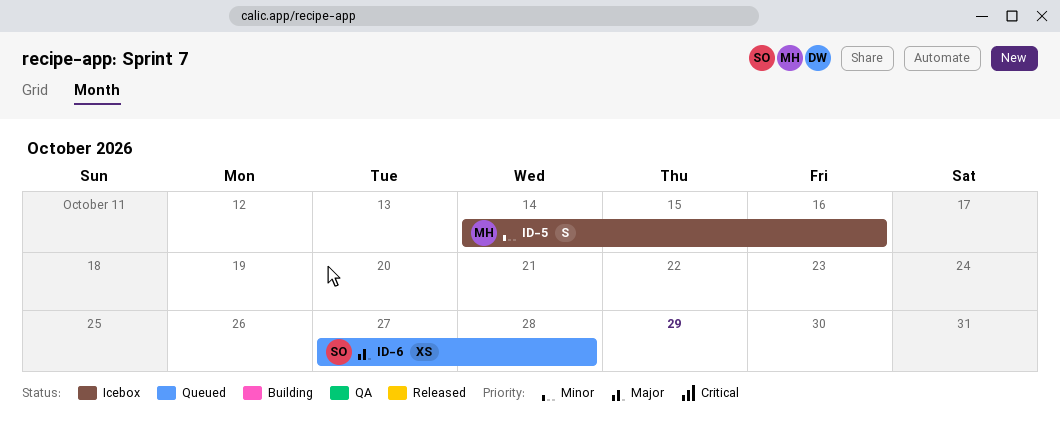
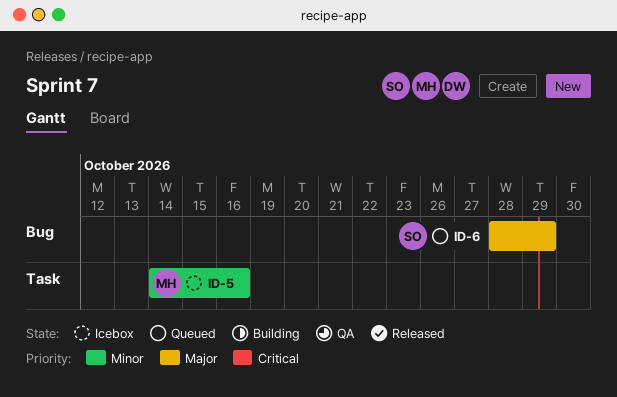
ID-6, start: Oct 27 -> Oct 28
ID-6, due: Oct 28 -> Oct 29

